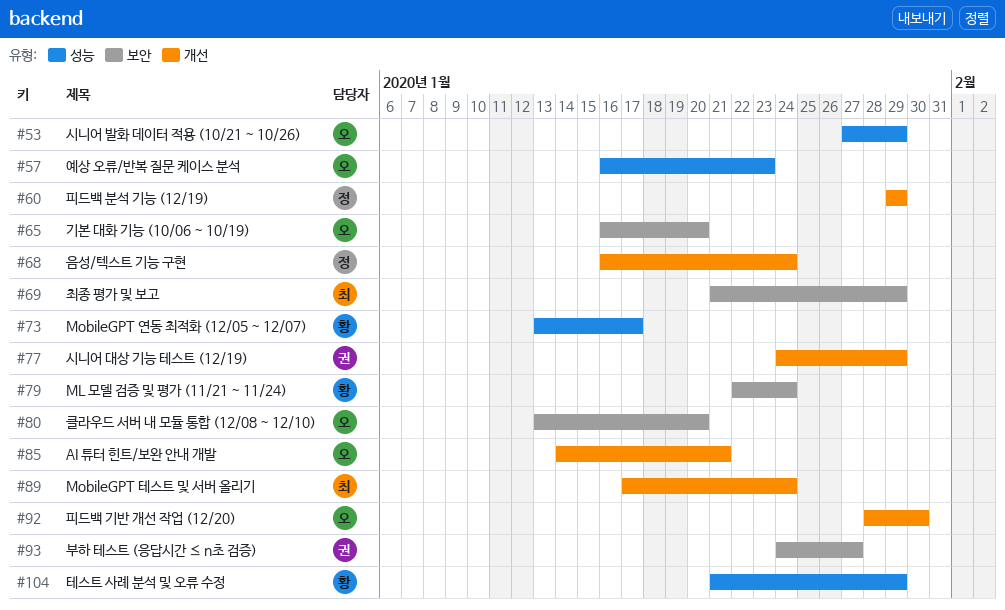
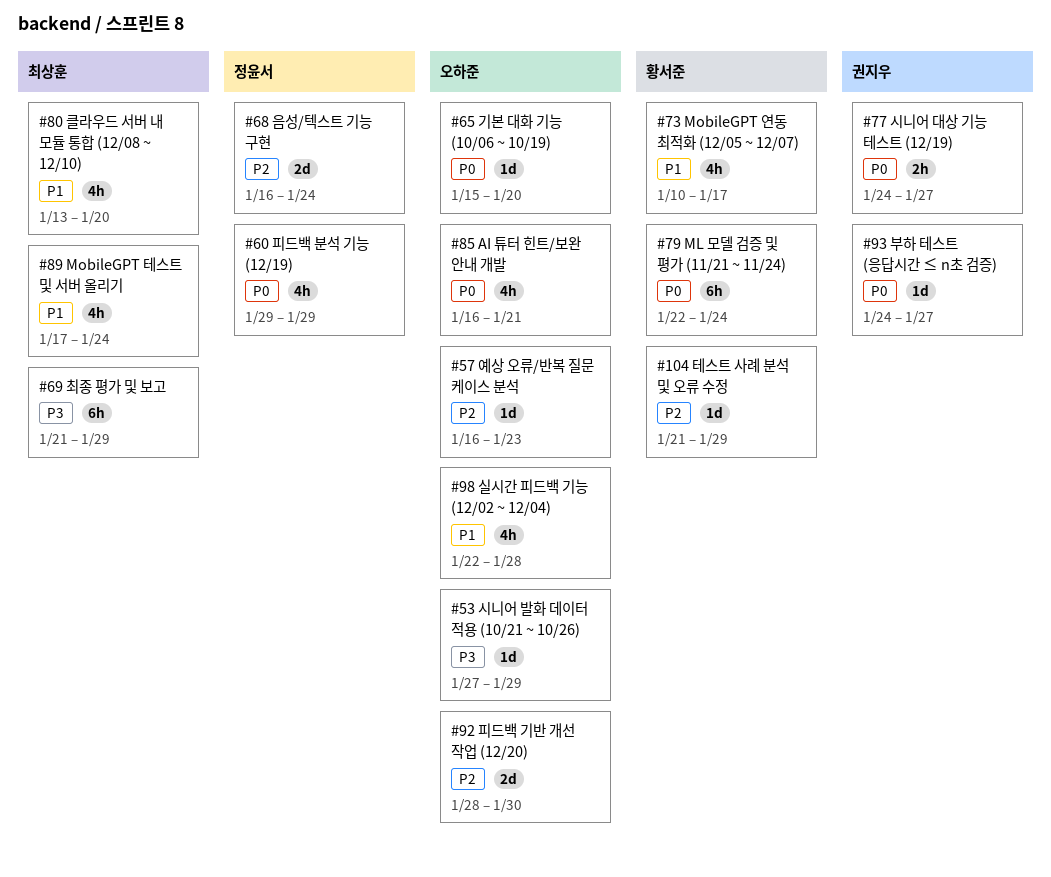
#65, start: Jan 16 -> Jan 15
#73, start: Jan 13 -> Jan 10
#77, due: Jan 29 -> Jan 27
#80, owner: 오하준 -> 최상훈
#85, start: Jan 14 -> Jan 16
#98: none -> present

